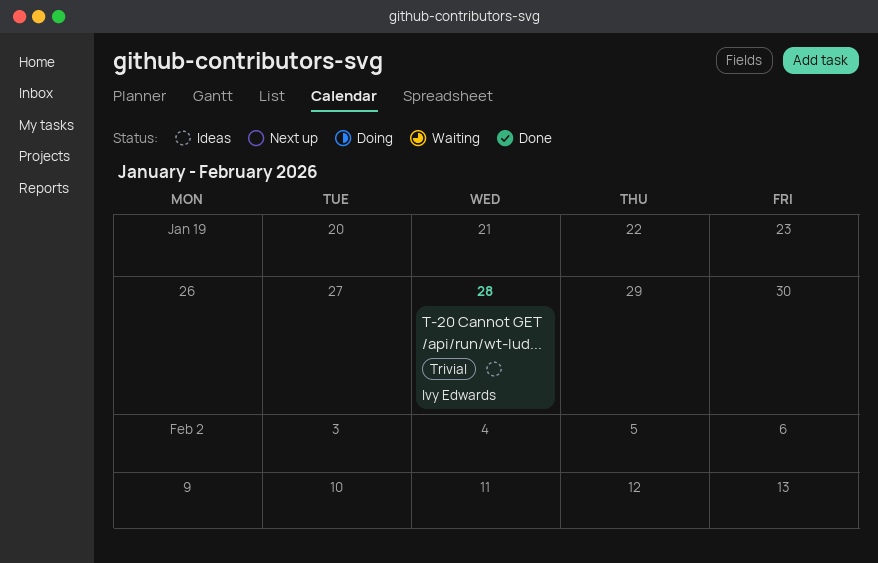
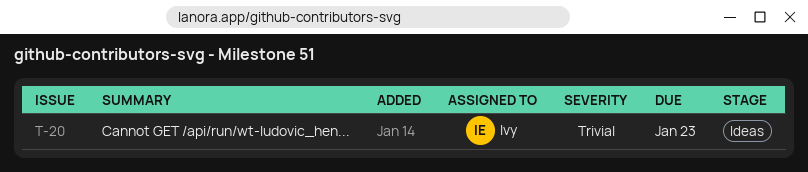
T-20, due: Jan 28 -> Jan 23

